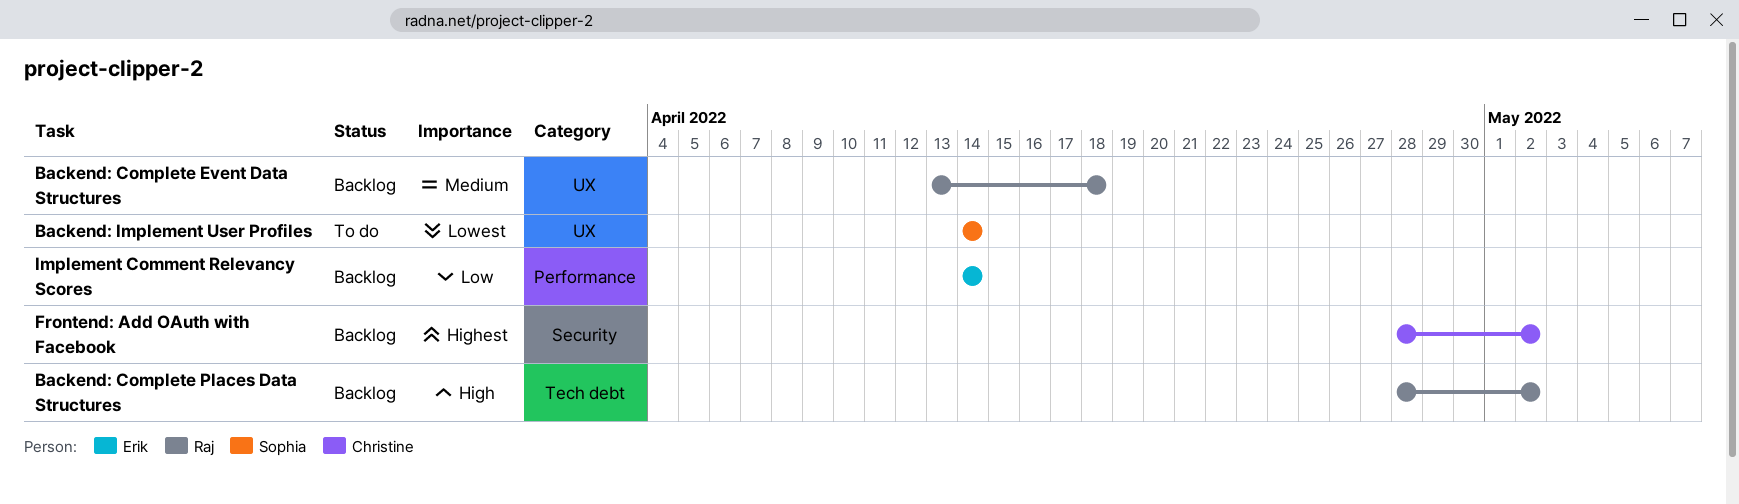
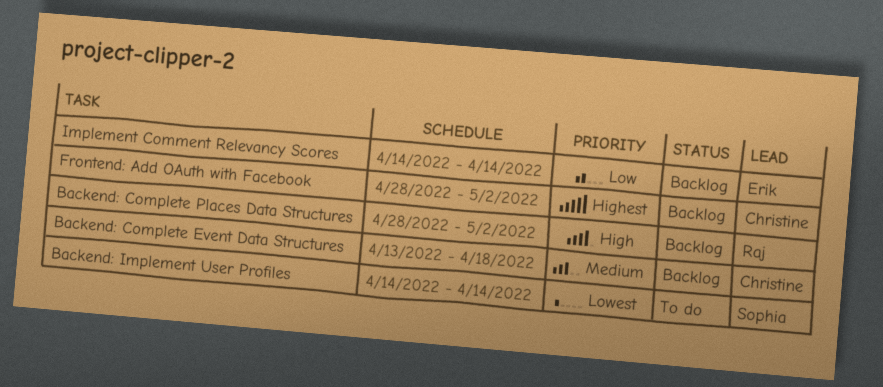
Backend: Complete Event Data Structures, owner: Raj -> Christine

